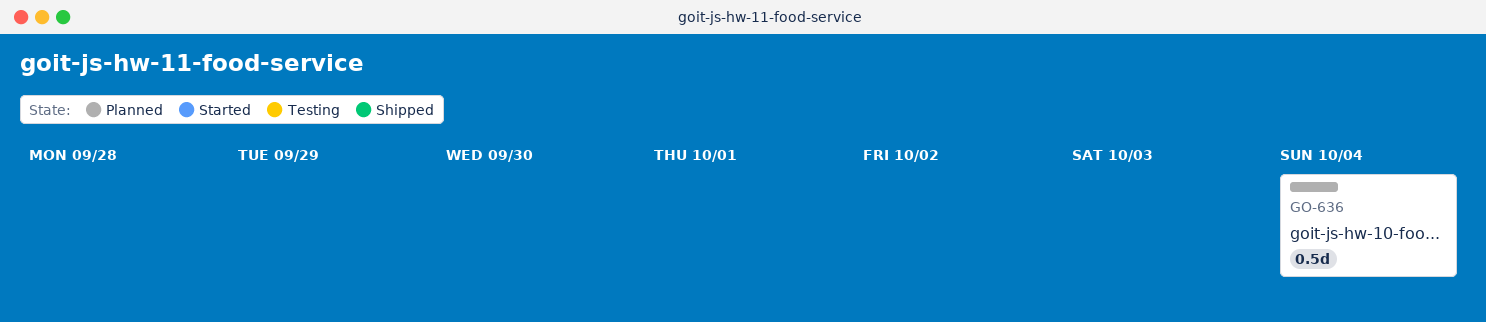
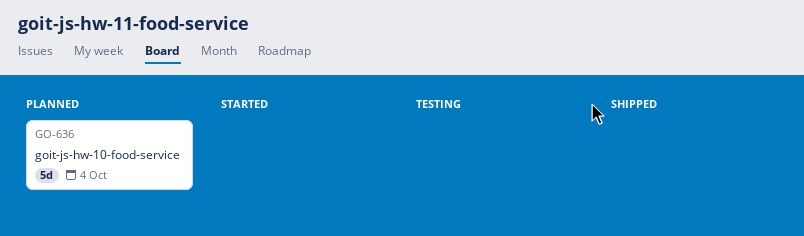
GO-636, estimate: 0.5d -> 5d

